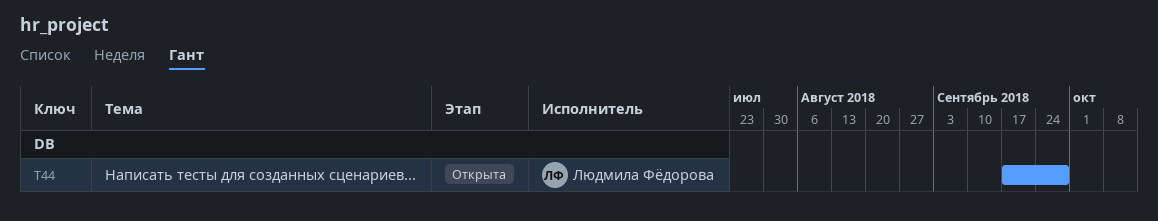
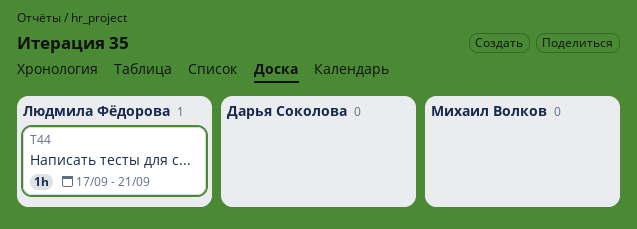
T44, due: Sep 28 -> Sep 21

